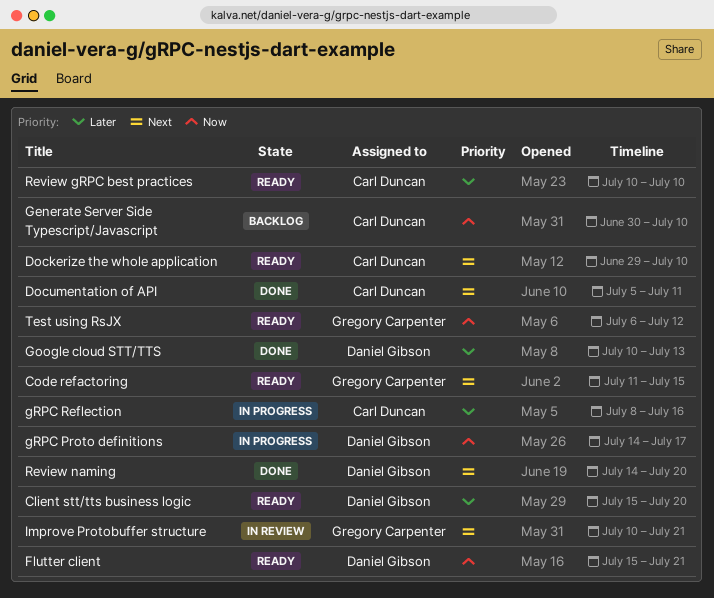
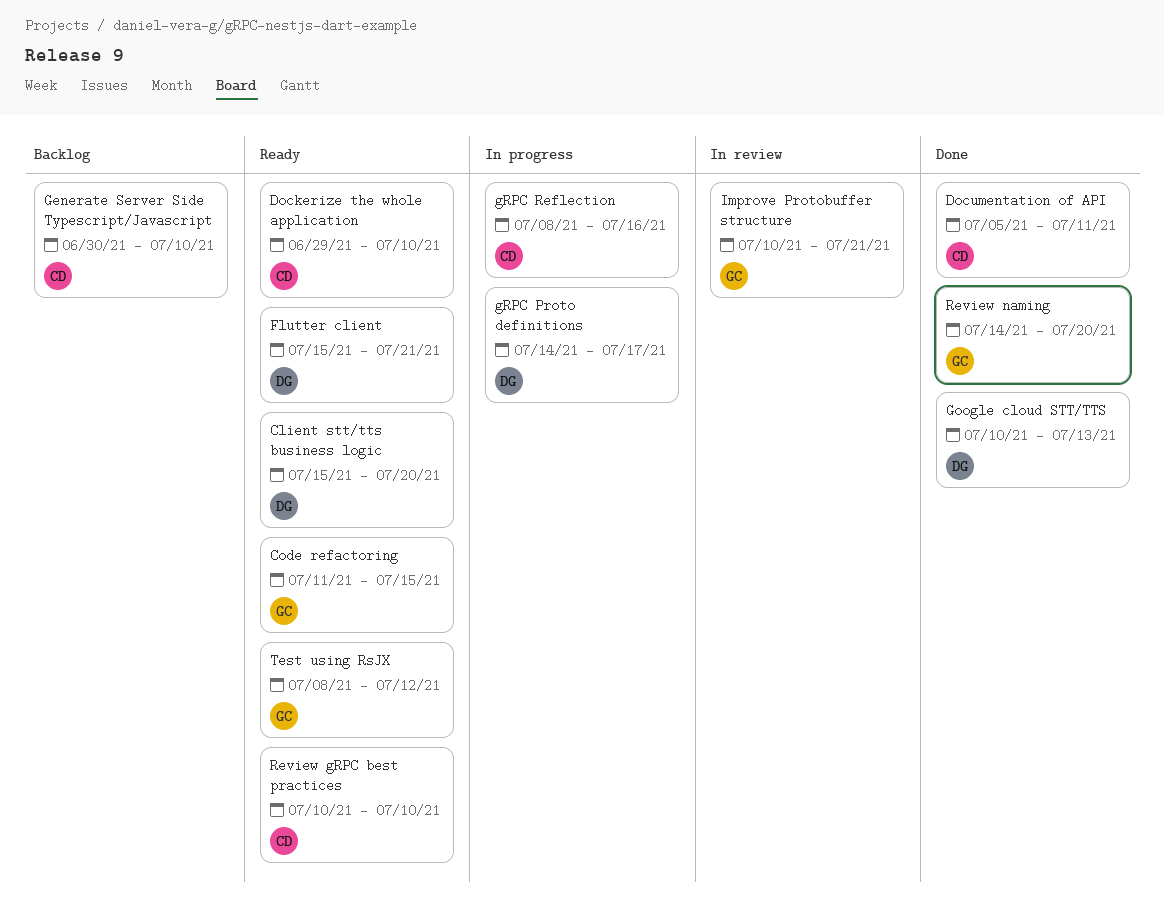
Review naming, owner: Daniel Gibson -> Gregory Carpenter
Test using RsJX, start: Jul 6 -> Jul 8

